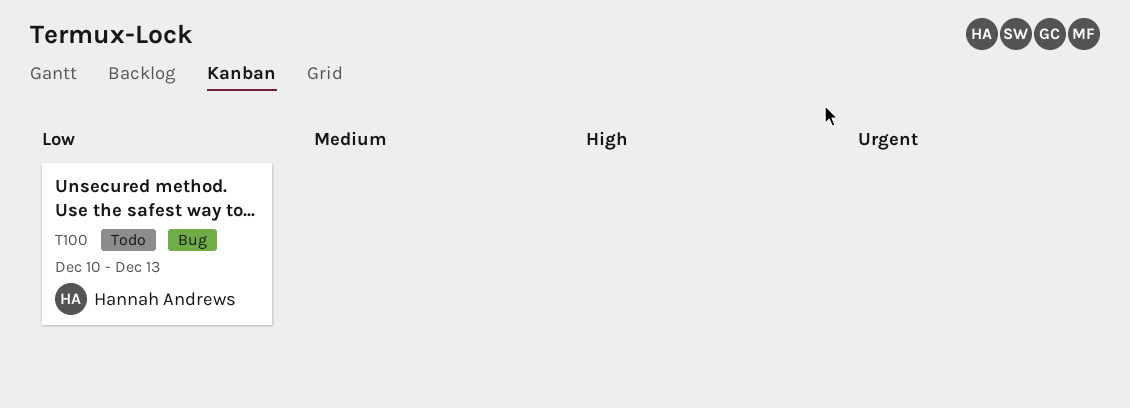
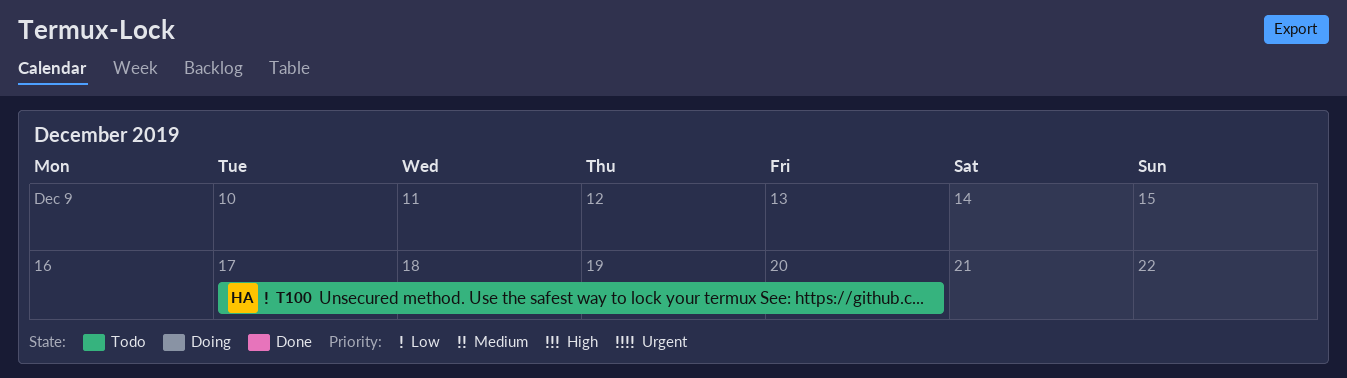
T100, start: Dec 10 -> Dec 17
T100, due: Dec 13 -> Dec 20

